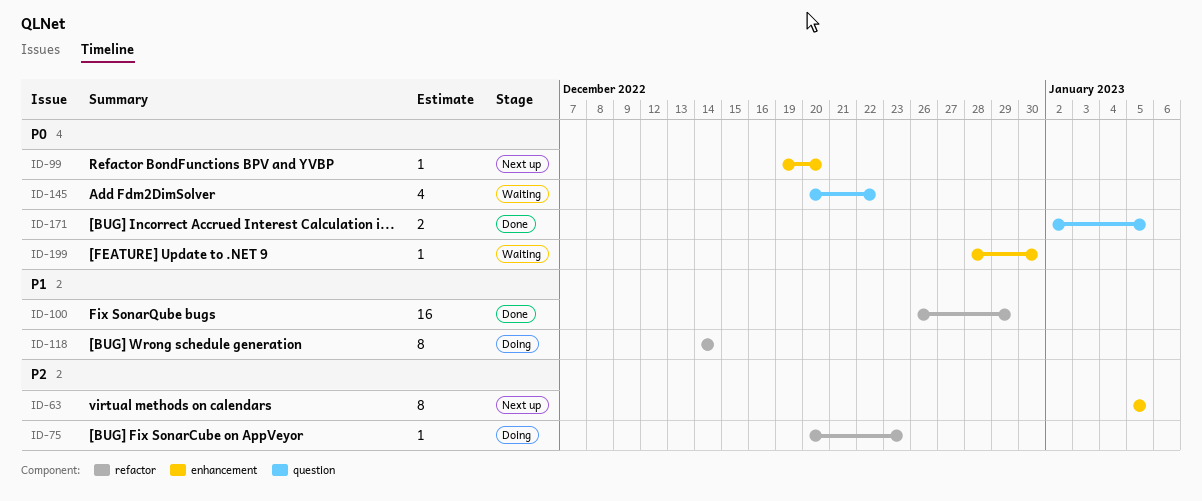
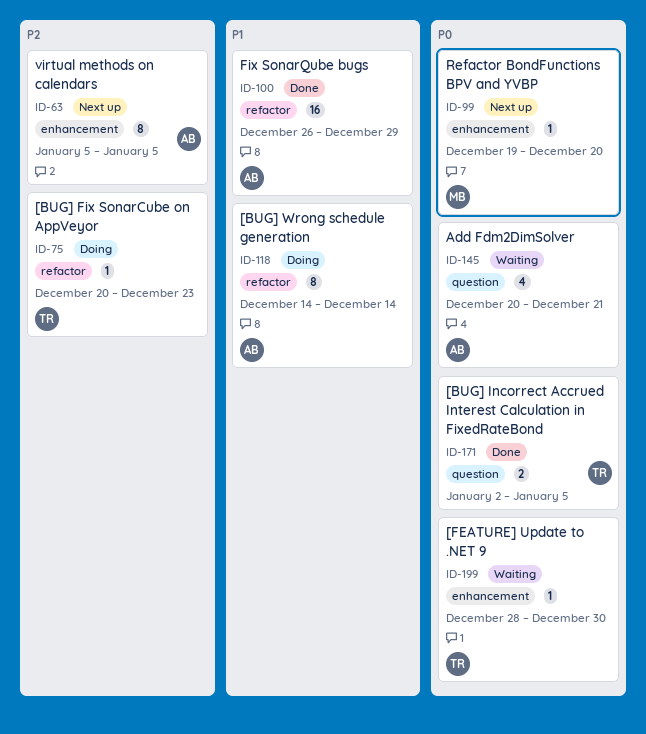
ID-145, due: Dec 22 -> Dec 21

